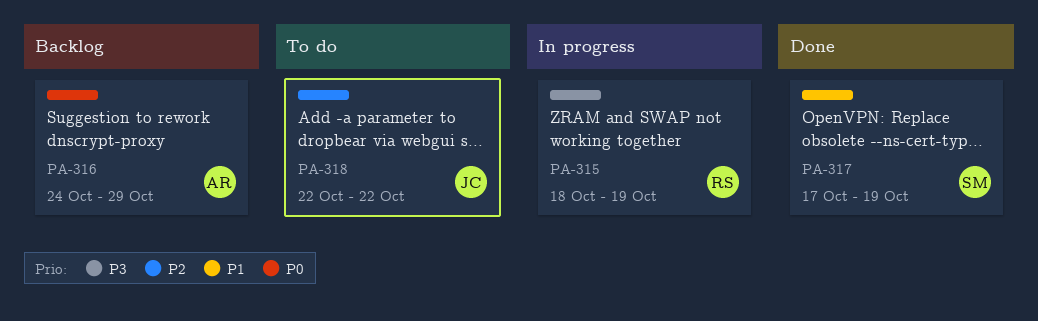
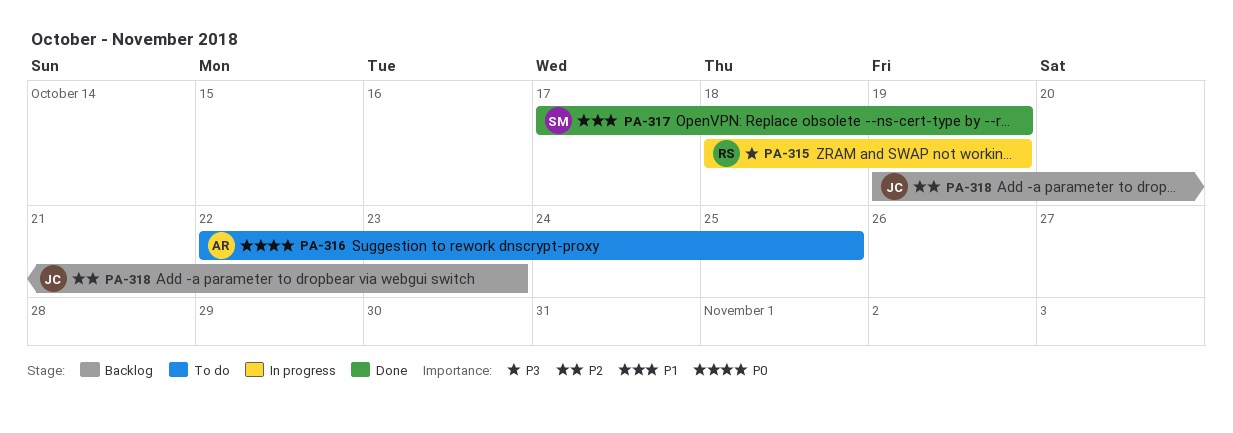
PA-316, status: Backlog -> To do
PA-316, start: Oct 24 -> Oct 22
PA-316, due: Oct 29 -> Oct 25
PA-318, status: To do -> Backlog
PA-318, start: Oct 22 -> Oct 19
PA-318, due: Oct 22 -> Oct 23

